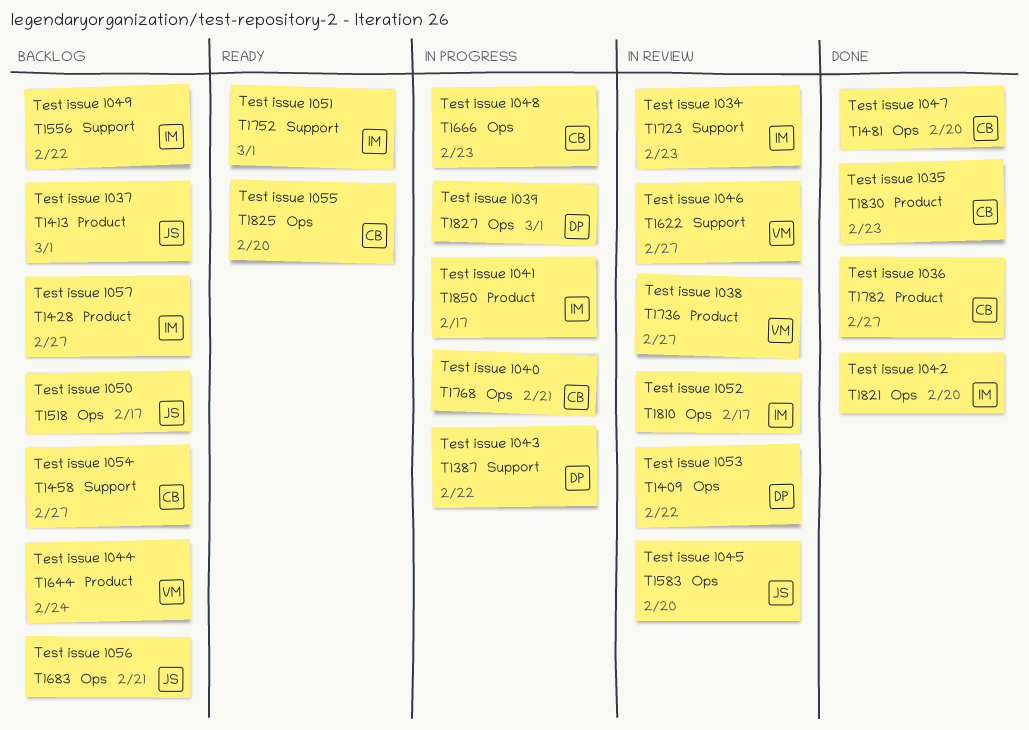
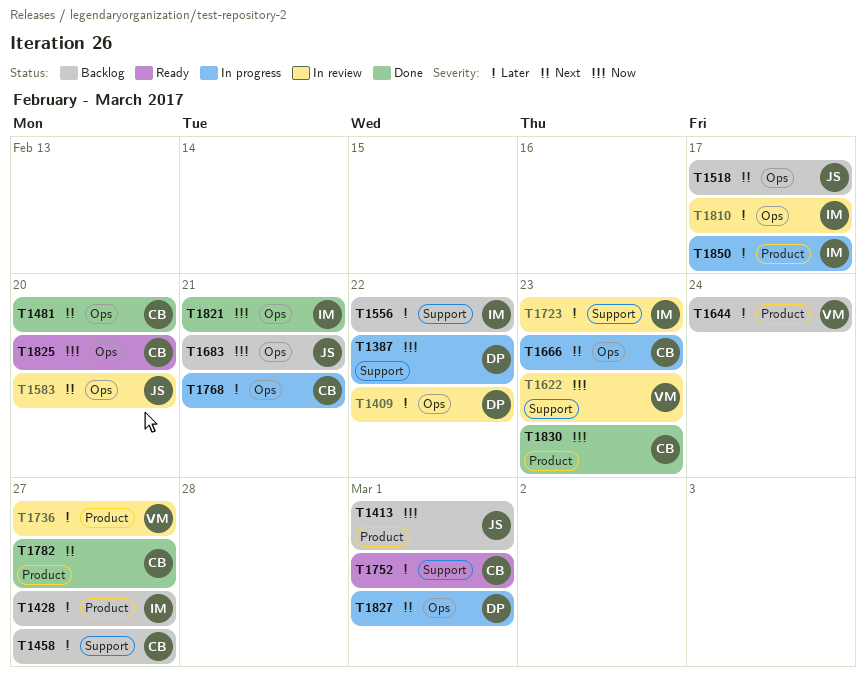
T1622, due: Feb 27 -> Feb 23
T1752, owner: IM -> CB
T1821, due: Feb 20 -> Feb 21

